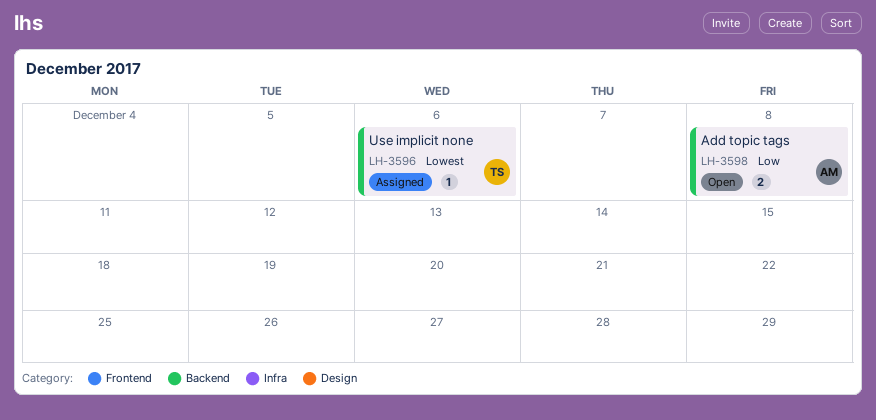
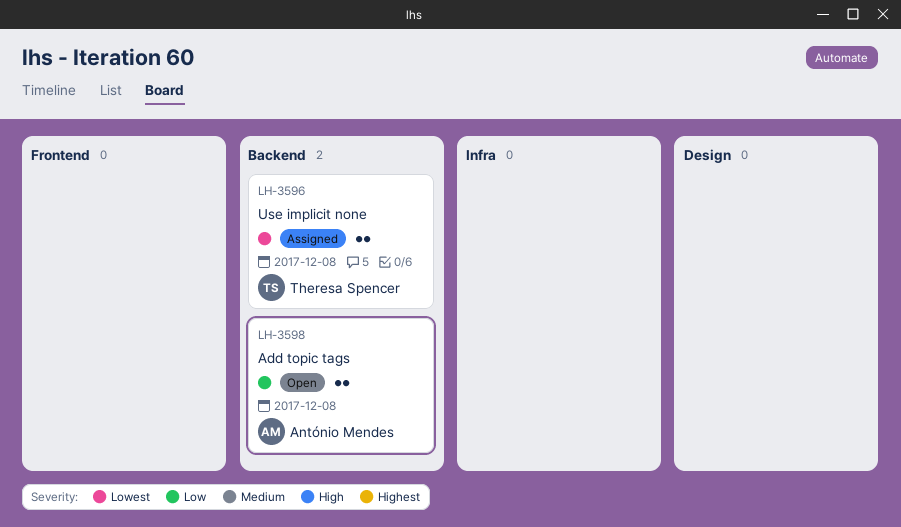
LH-3596, estimate: 1 -> 2
LH-3596, due: Dec 6 -> Dec 8

